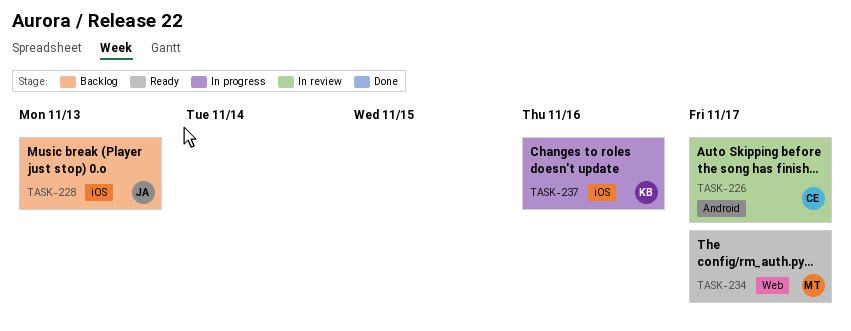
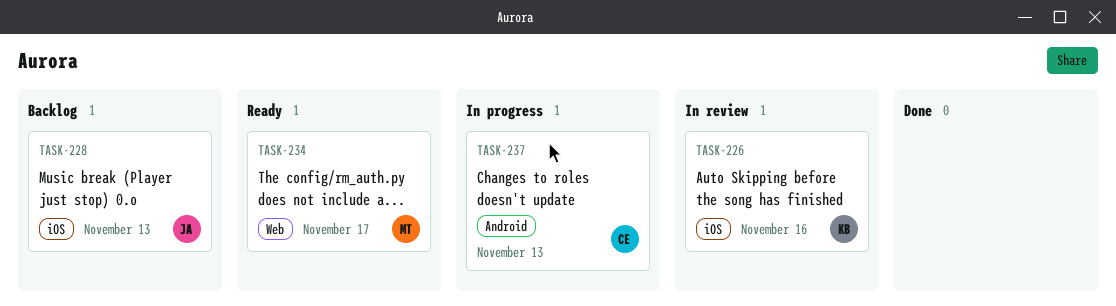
TASK-226, owner: CE -> KB
TASK-226, label: Android -> iOS
TASK-226, due: Nov 17 -> Nov 16
TASK-237, owner: KB -> CE
TASK-237, label: iOS -> Android
TASK-237, due: Nov 16 -> Nov 13

